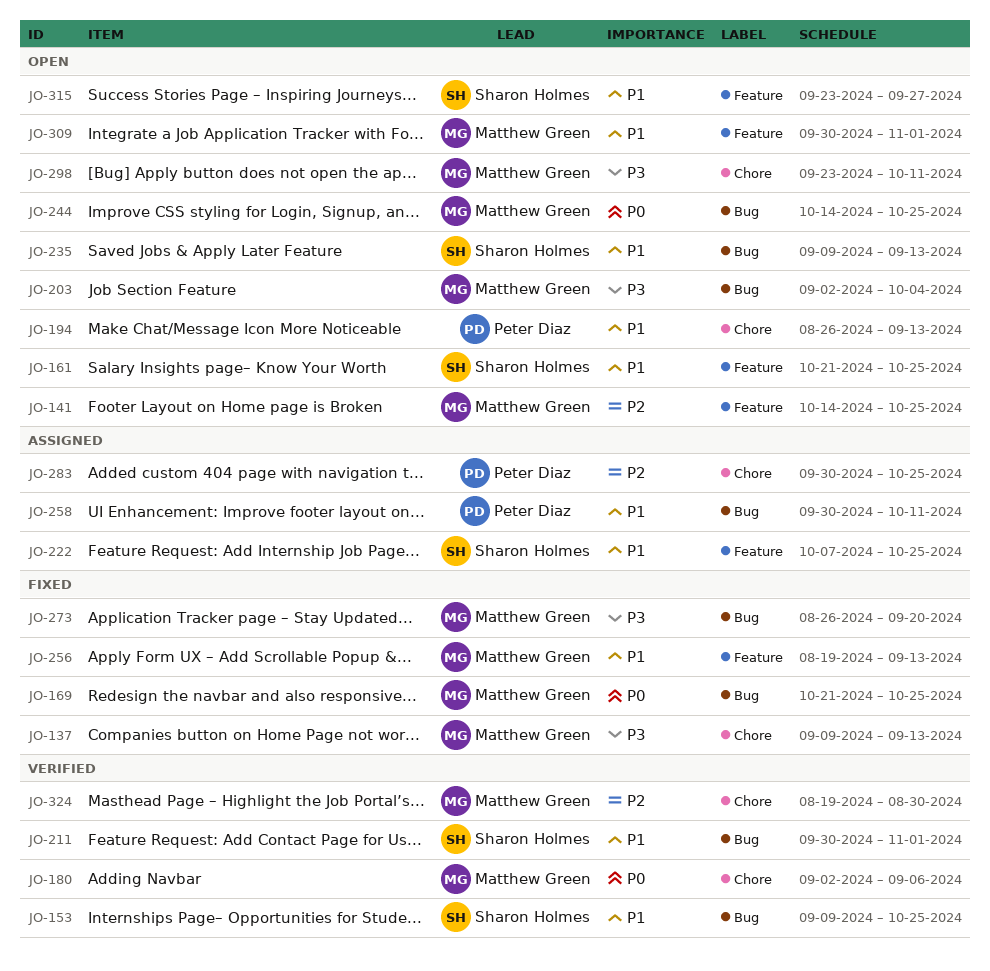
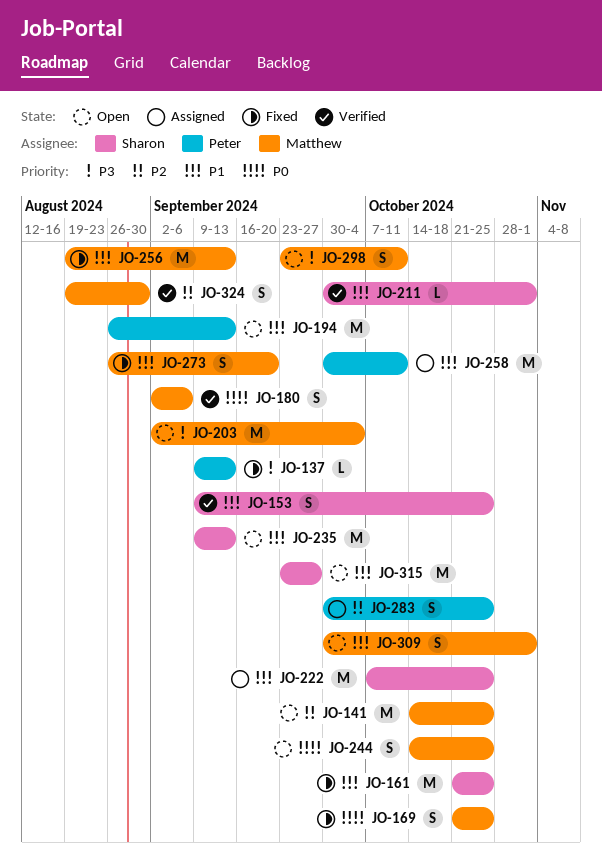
JO-137, owner: Matthew Green -> Peter Diaz
JO-161, status: Open -> Fixed
JO-273, priority: P3 -> P1

